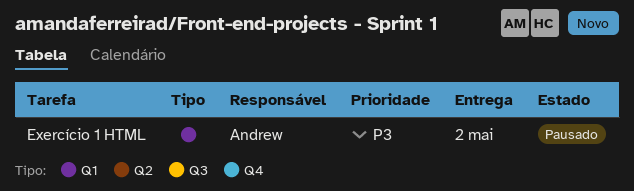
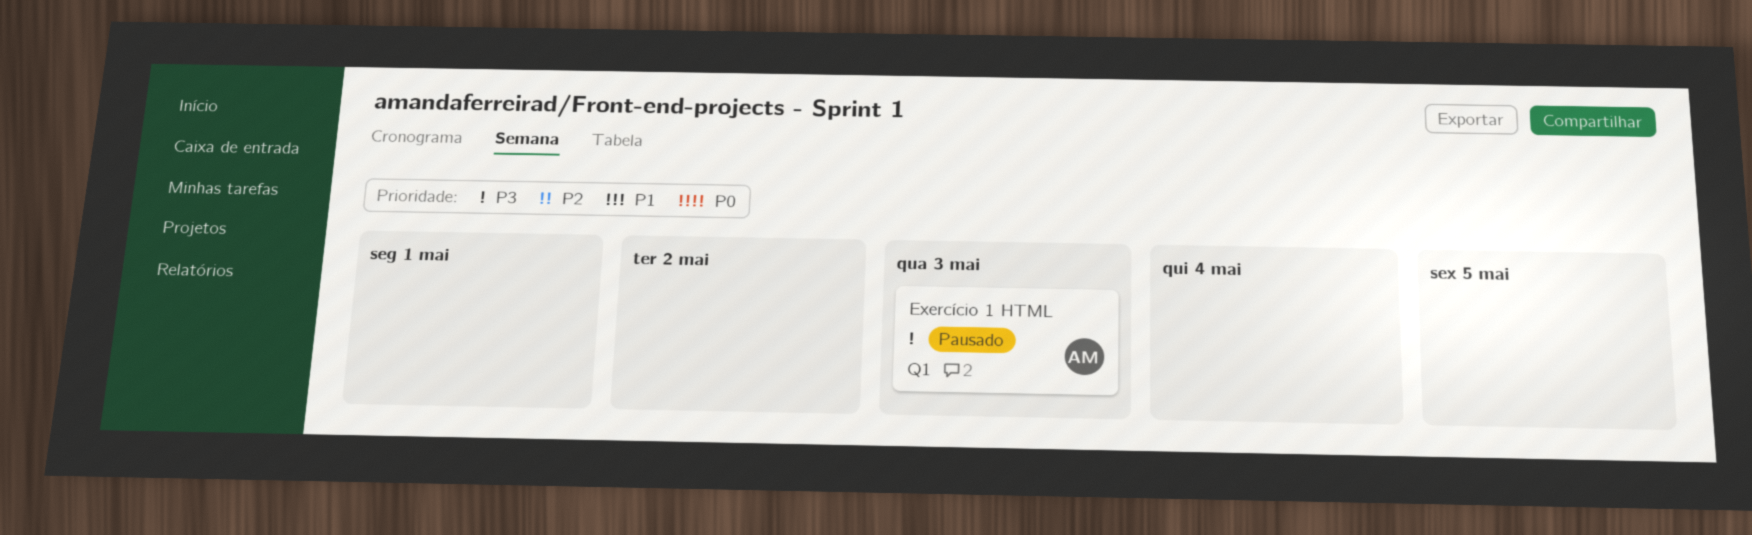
Exercício 1 HTML, due: May 2 -> May 3

